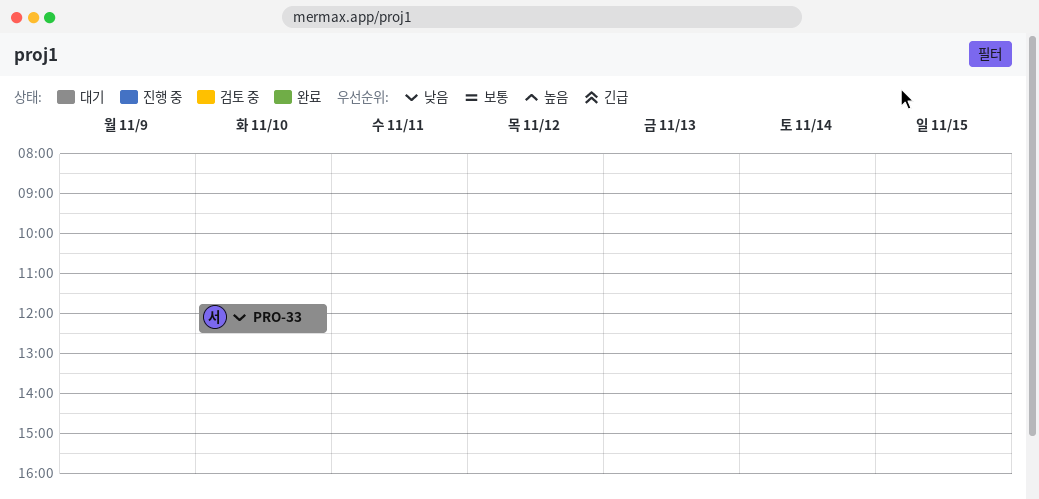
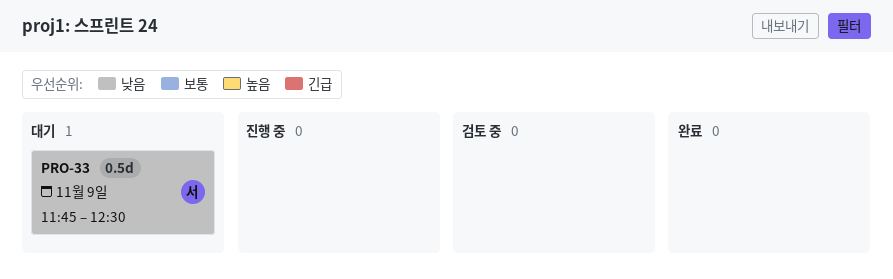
PRO-33, day: Nov 10 -> Nov 9

